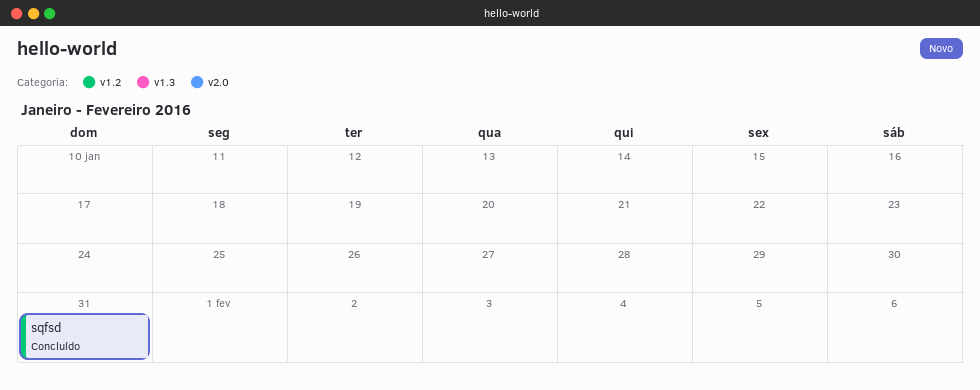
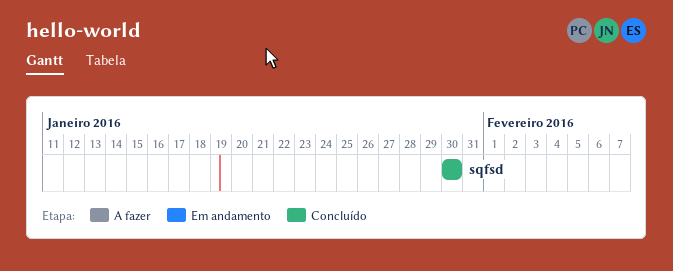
sqfsd, due: Jan 31 -> Jan 30

